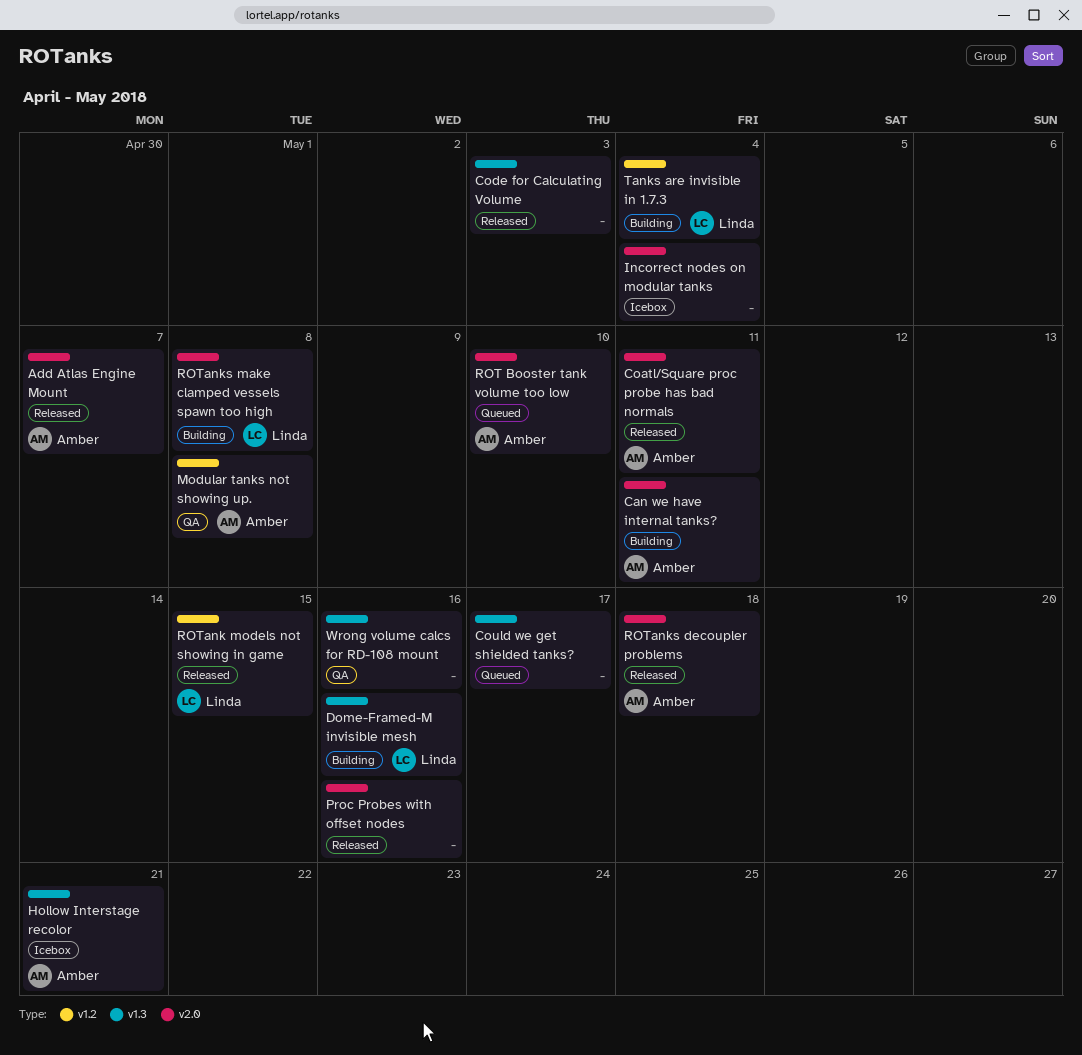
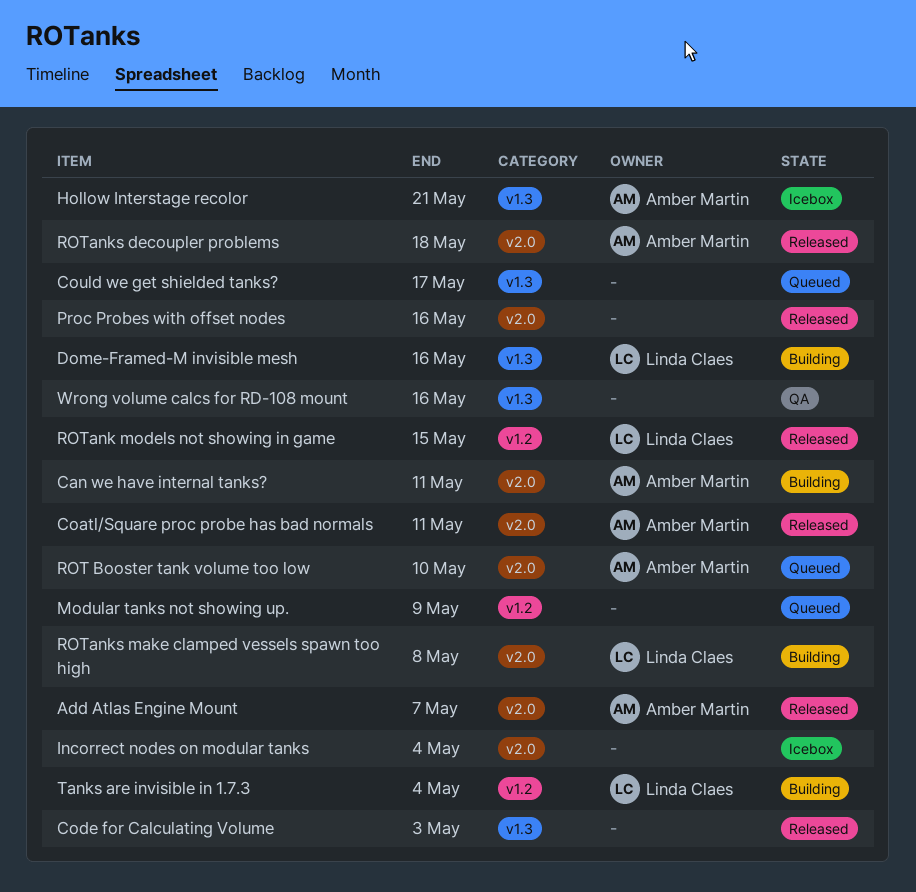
Modular tanks not showing up., status: QA -> Queued
Modular tanks not showing up., owner: Amber Martin -> none
Modular tanks not showing up., due: May 8 -> May 9

